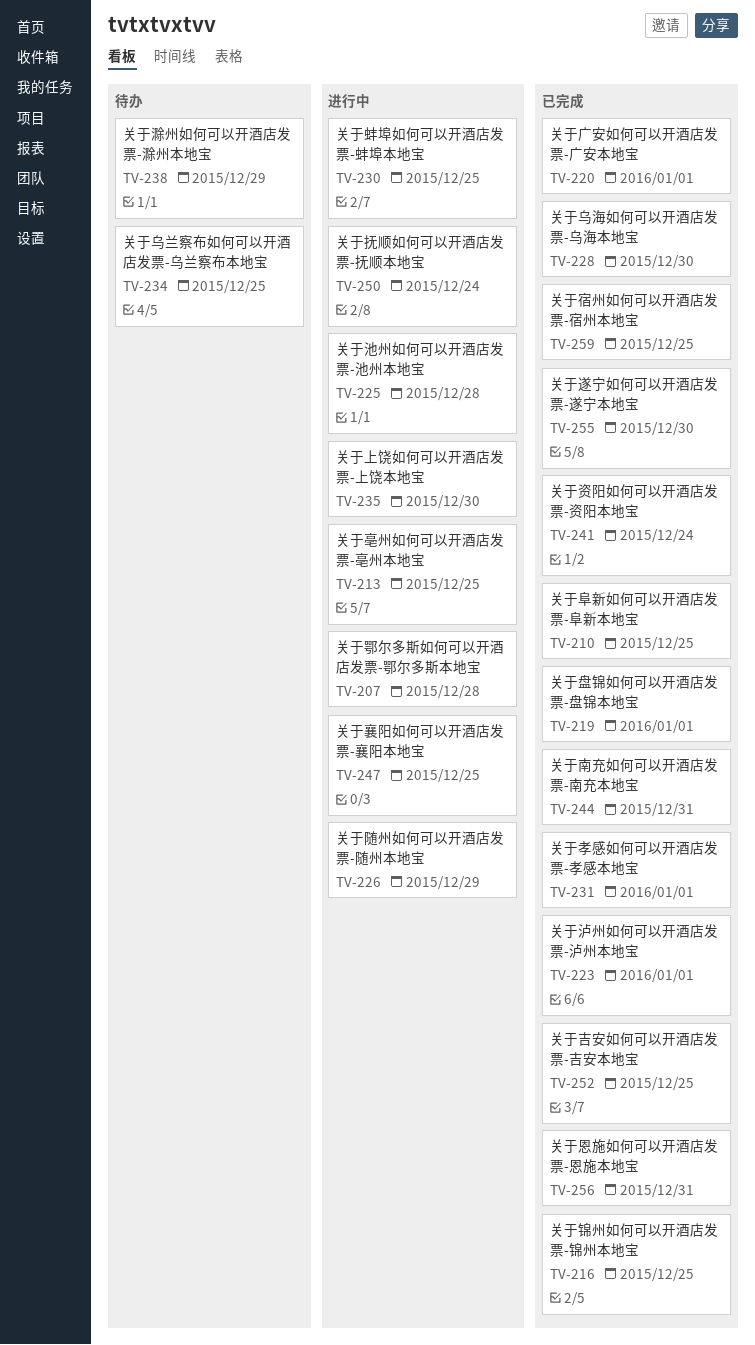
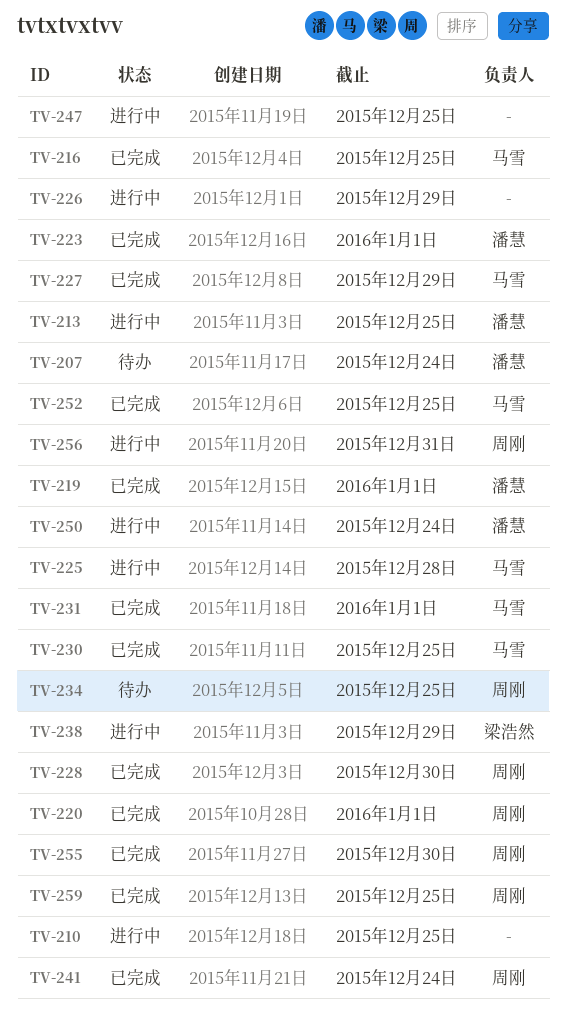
TV-207, status: 进行中 -> 待办
TV-207, due: Dec 28 -> Dec 24
TV-210, status: 已完成 -> 进行中
TV-227: none -> present
TV-230, status: 进行中 -> 已完成
TV-235: present -> none
TV-238, status: 待办 -> 进行中
TV-244: present -> none
TV-256, status: 已完成 -> 进行中

